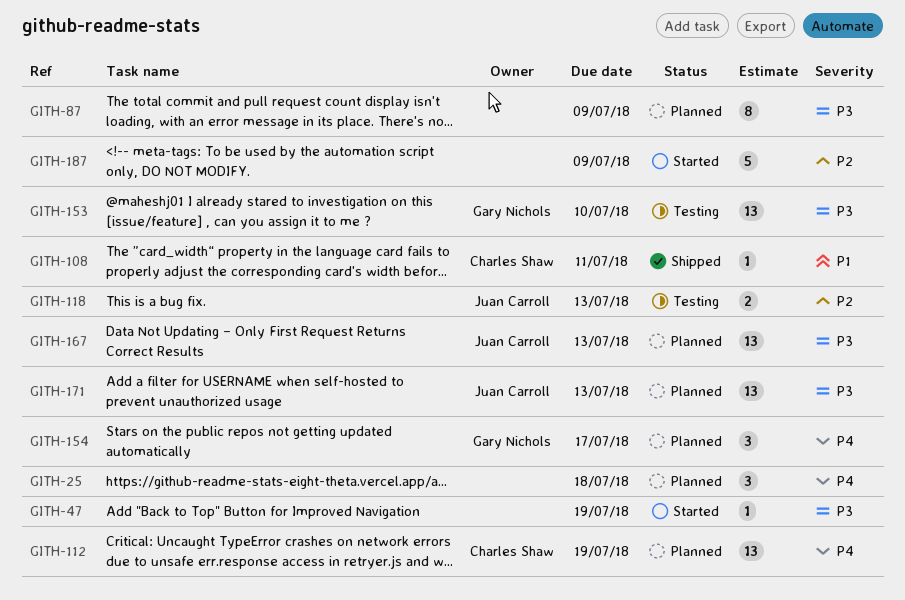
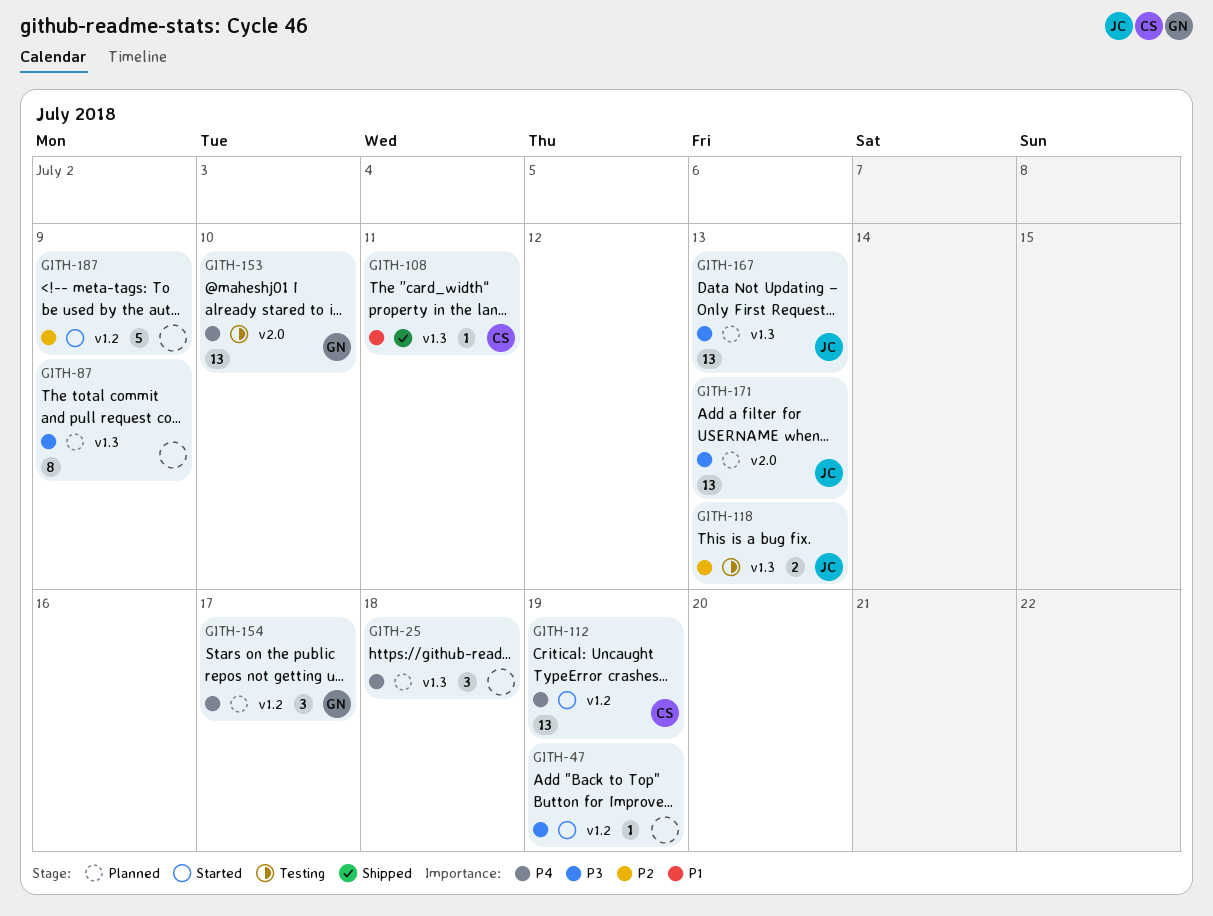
GITH-112, status: Planned -> Started
GITH-153, priority: P3 -> P4

